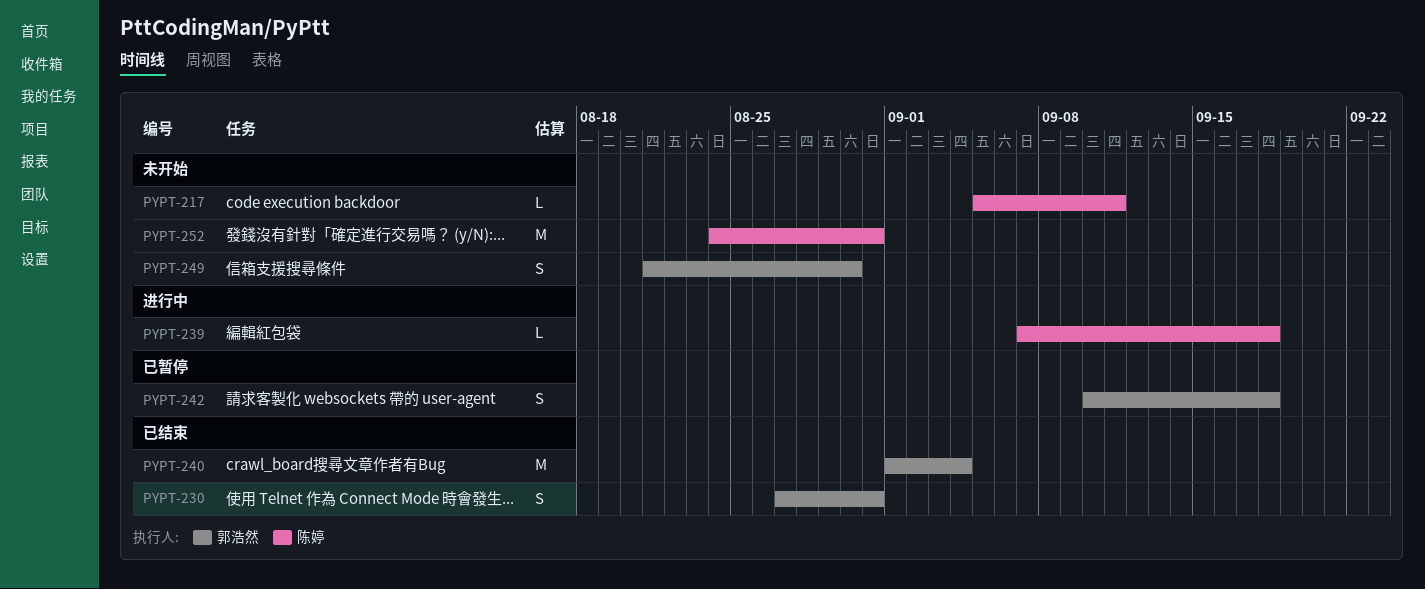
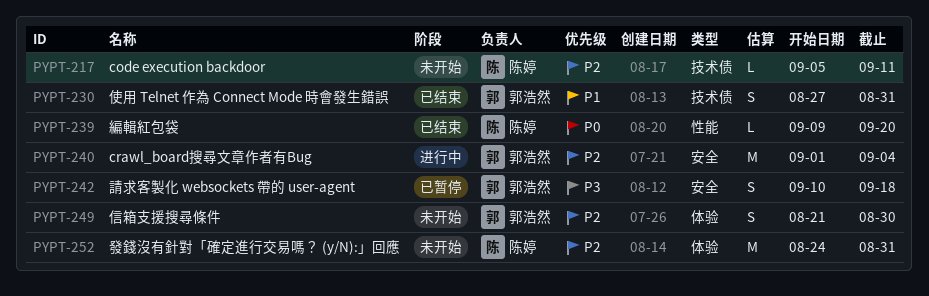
PYPT-239, status: 进行中 -> 已结束
PYPT-239, start: Sep 7 -> Sep 9
PYPT-239, due: Sep 18 -> Sep 20
PYPT-240, status: 已结束 -> 进行中

